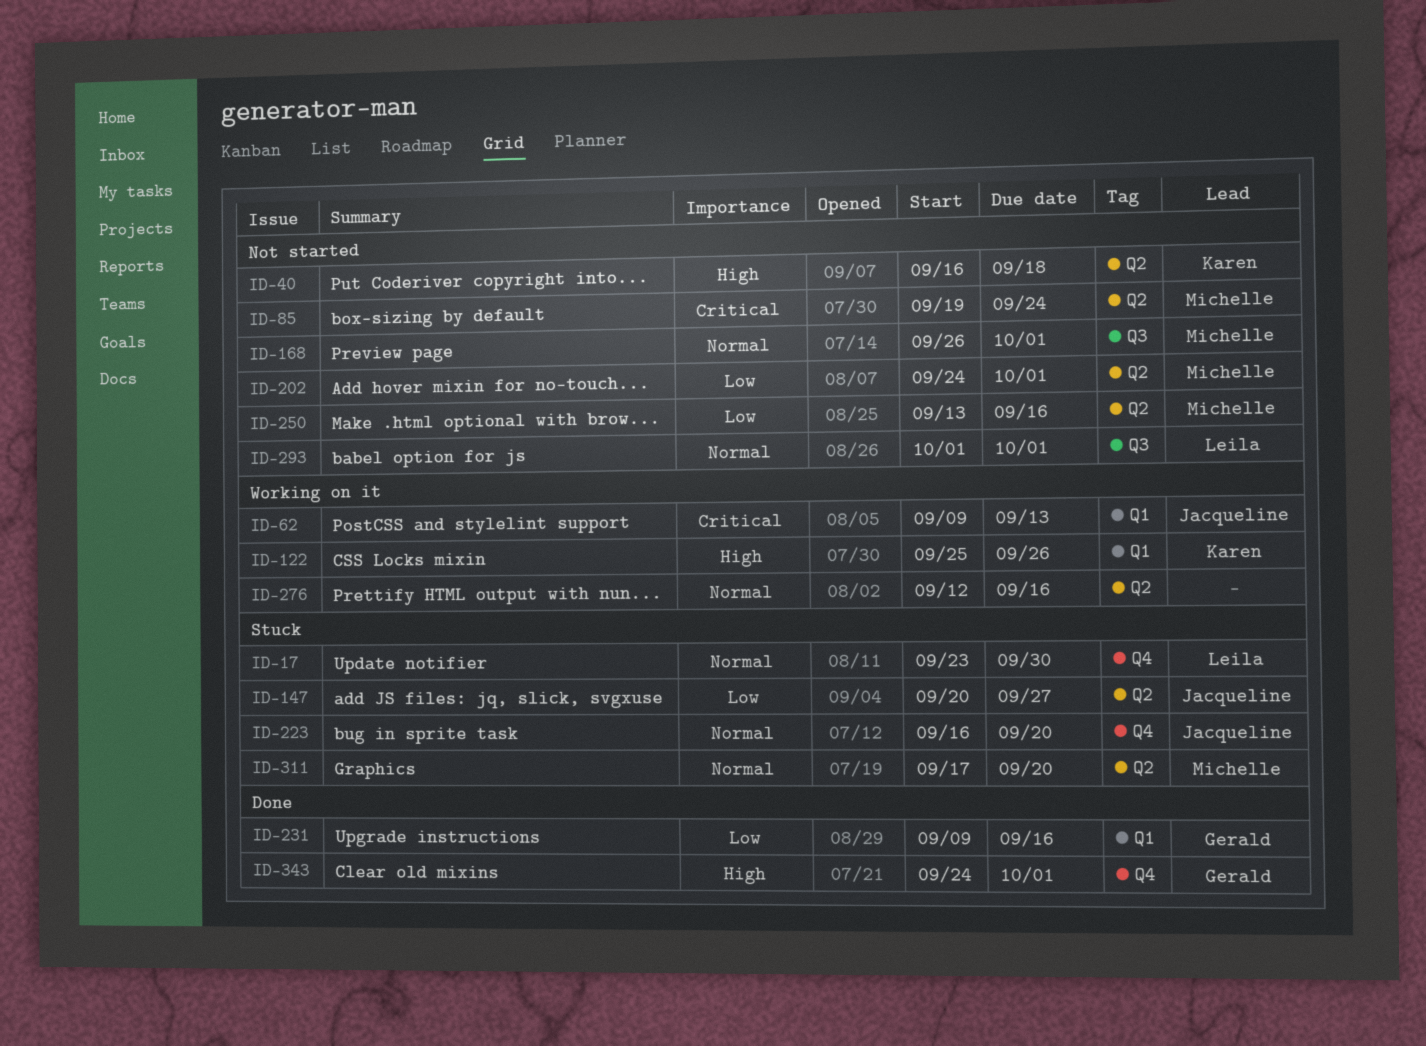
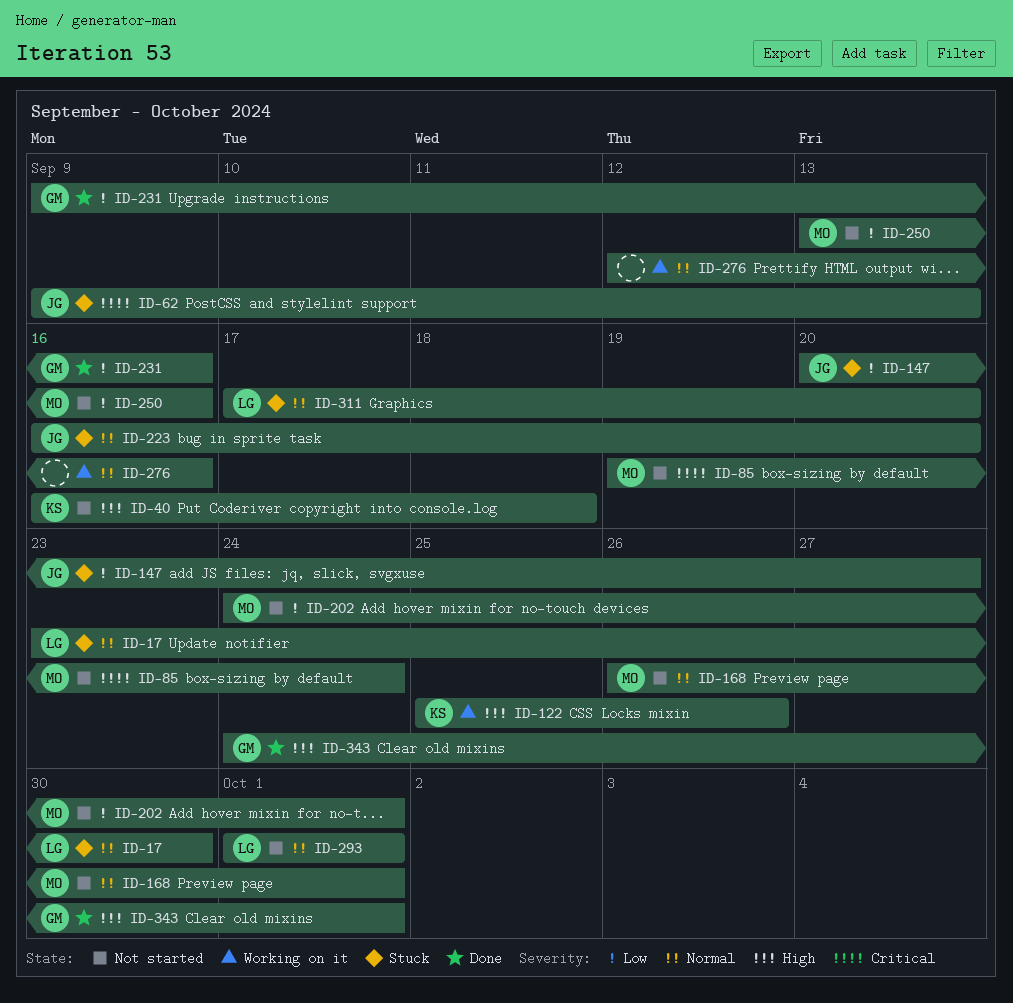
ID-62, status: Working on it -> Stuck
ID-311, owner: Michelle -> Leila

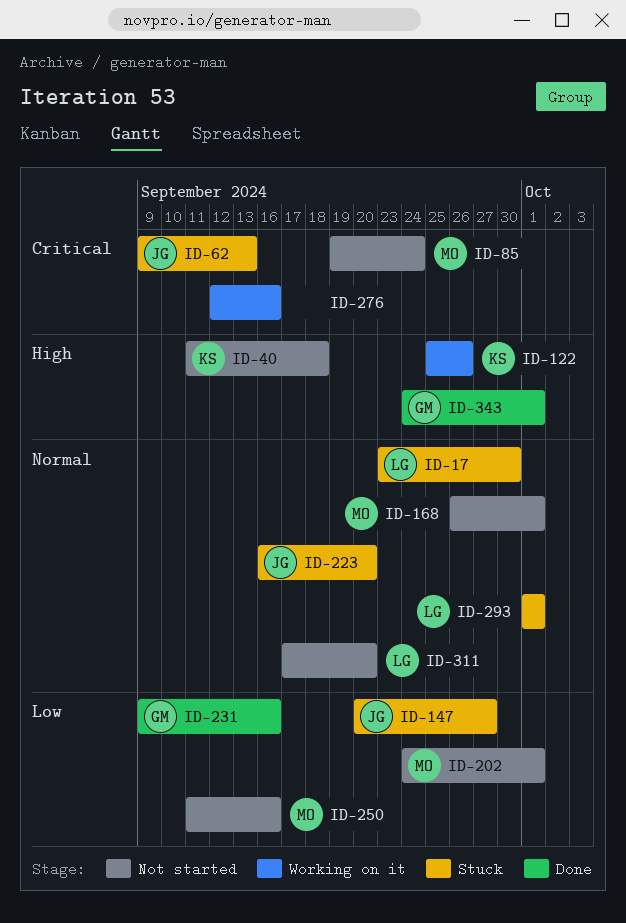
ID-40, start: Sep 16 -> Sep 11
ID-250, start: Sep 13 -> Sep 11
ID-276, priority: Normal -> Critical
ID-293, status: Not started -> Stuck
ID-311, status: Stuck -> Not started

